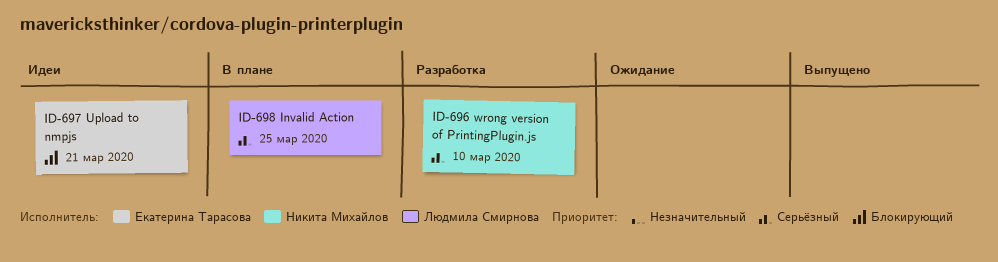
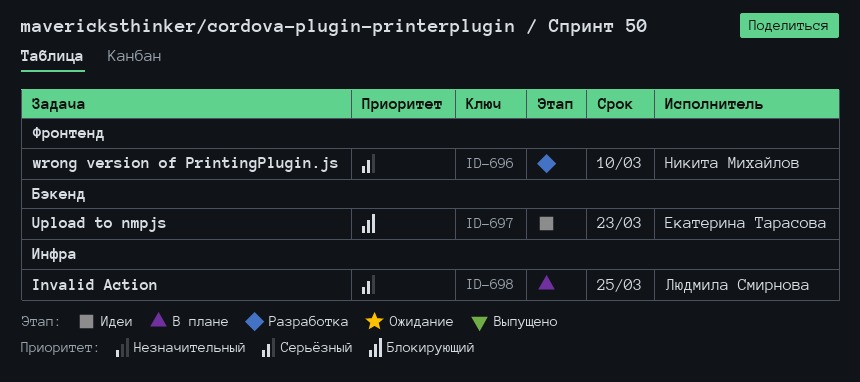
ID-697, due: Mar 21 -> Mar 23

